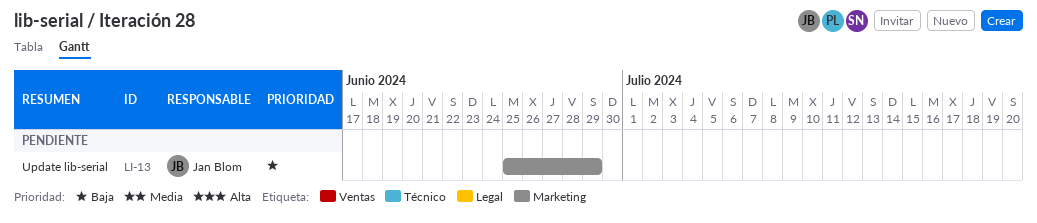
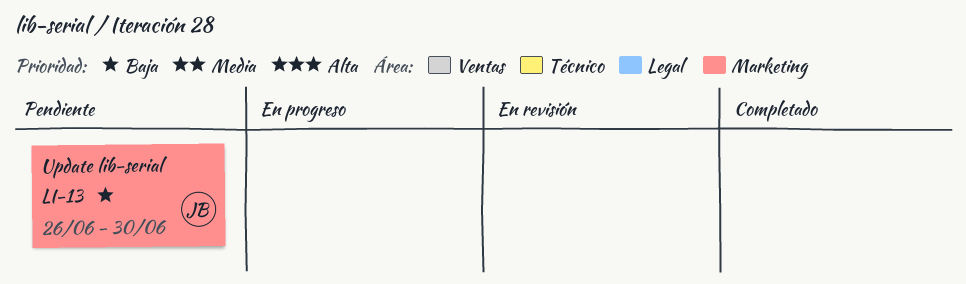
LI-13, start: Jun 25 -> Jun 26
LI-13, due: Jun 29 -> Jun 30

